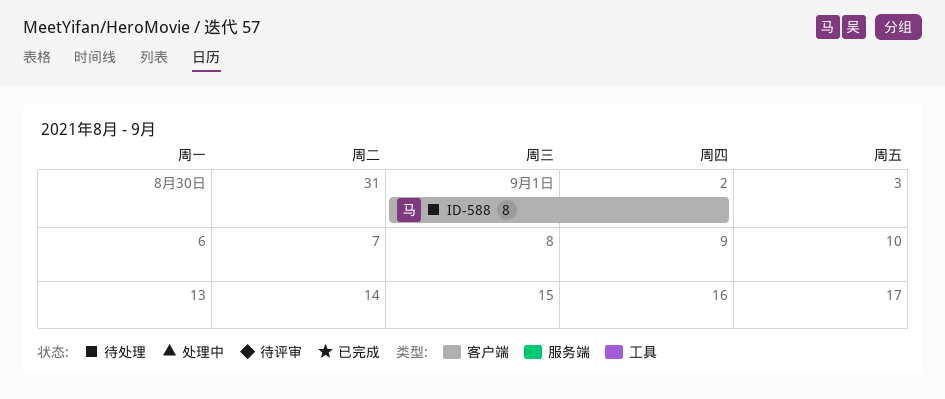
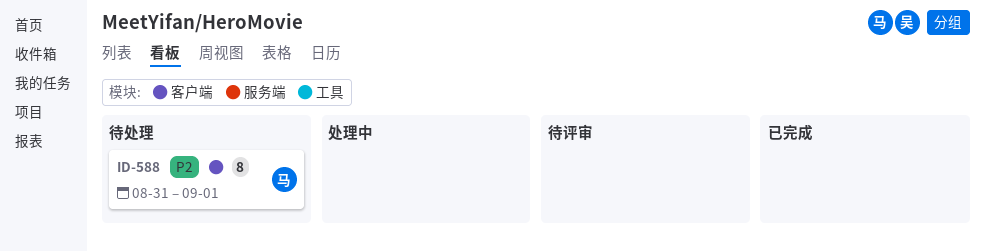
ID-588, start: Sep 1 -> Aug 31
ID-588, due: Sep 2 -> Sep 1

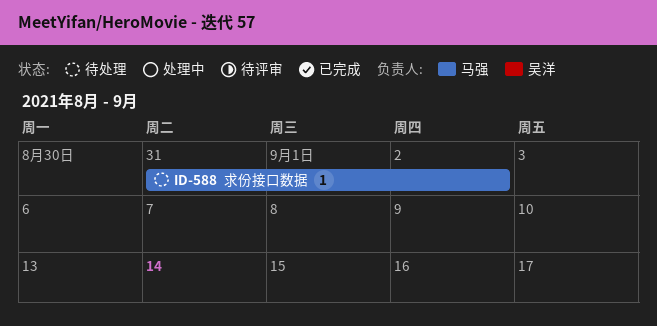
ID-588, estimate: 8 -> 1
ID-588, due: Sep 1 -> Sep 2

